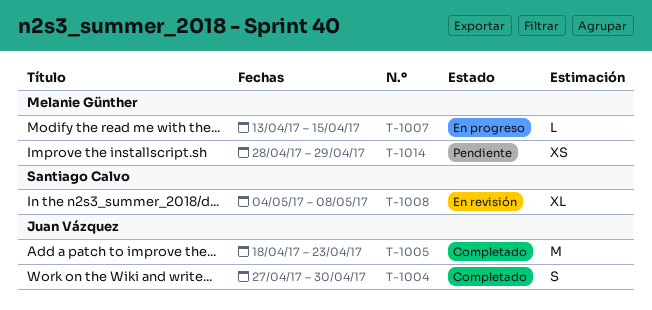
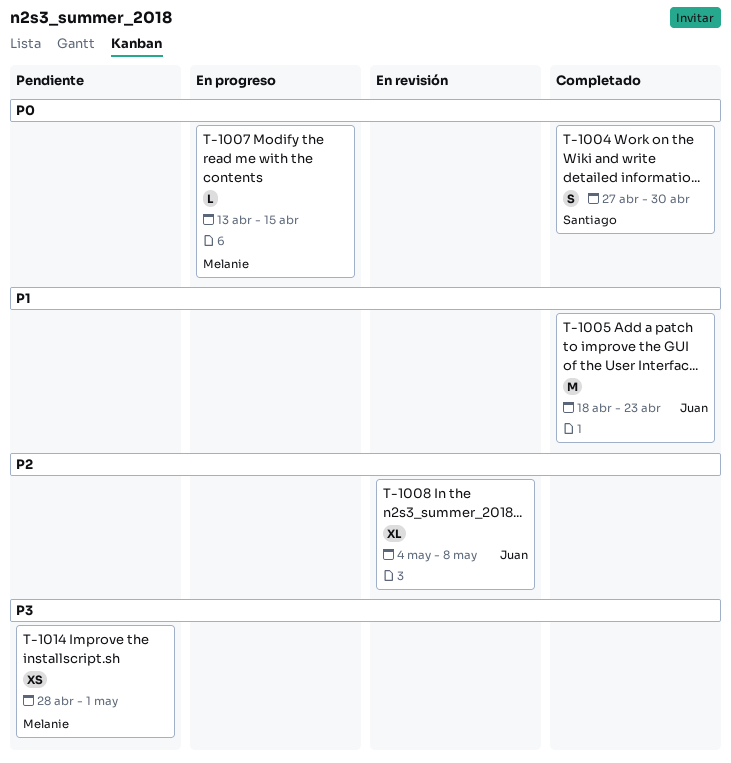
T-1004, owner: Juan Vázquez -> Santiago Calvo
T-1008, owner: Santiago Calvo -> Juan Vázquez
T-1014, due: Apr 29 -> May 1

